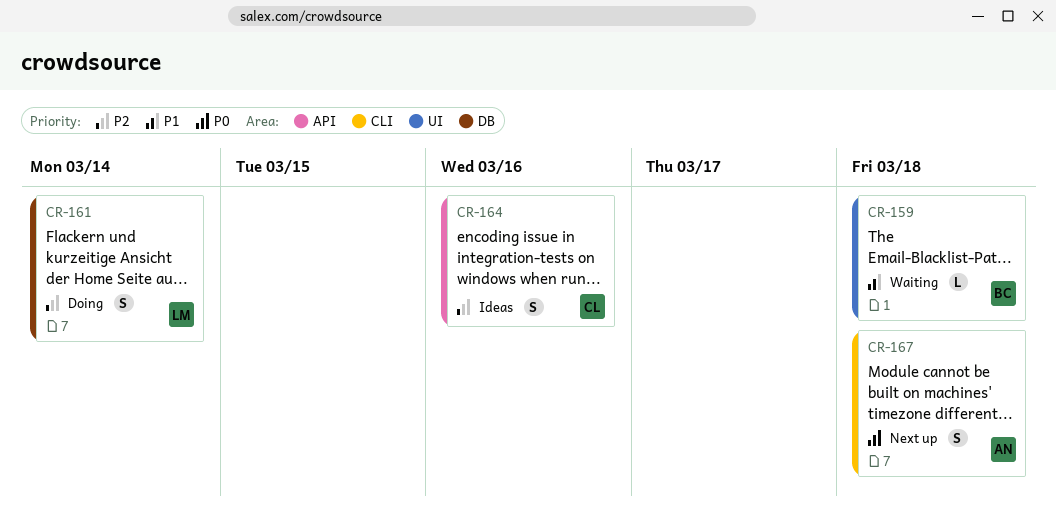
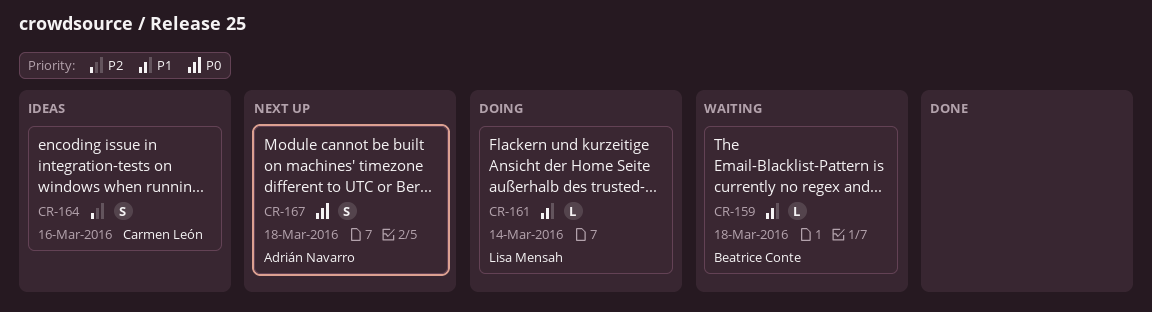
CR-161, priority: P2 -> P1
CR-161, estimate: S -> L

